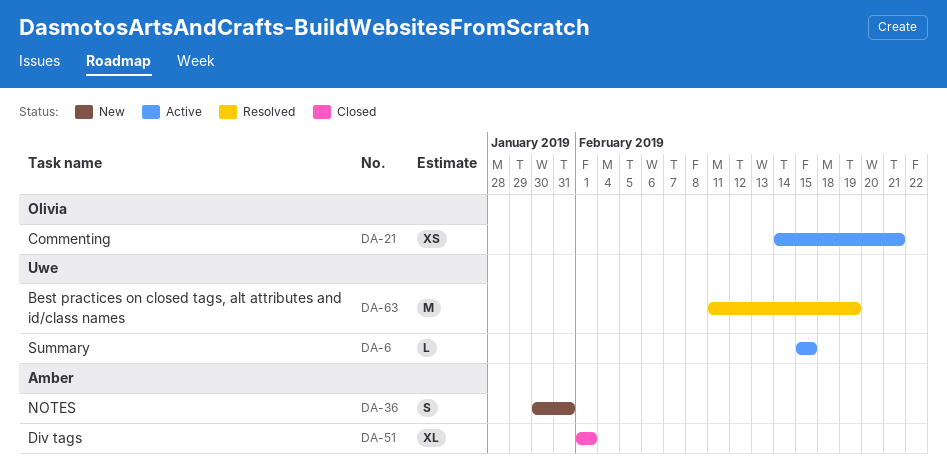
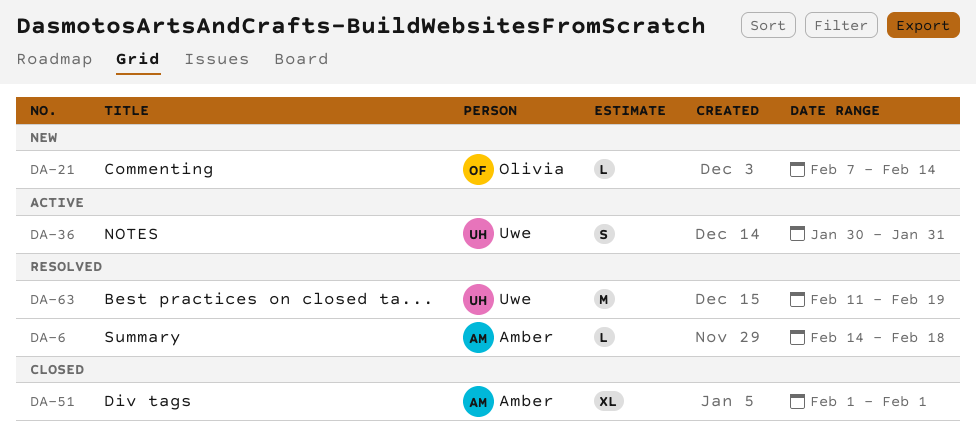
DA-6, status: Active -> Resolved
DA-6, owner: Uwe -> Amber
DA-6, start: Feb 15 -> Feb 14
DA-6, due: Feb 15 -> Feb 18
DA-21, status: Active -> New
DA-21, estimate: XS -> L
DA-21, start: Feb 14 -> Feb 7
DA-21, due: Feb 21 -> Feb 14
DA-36, status: New -> Active
DA-36, owner: Amber -> Uwe

